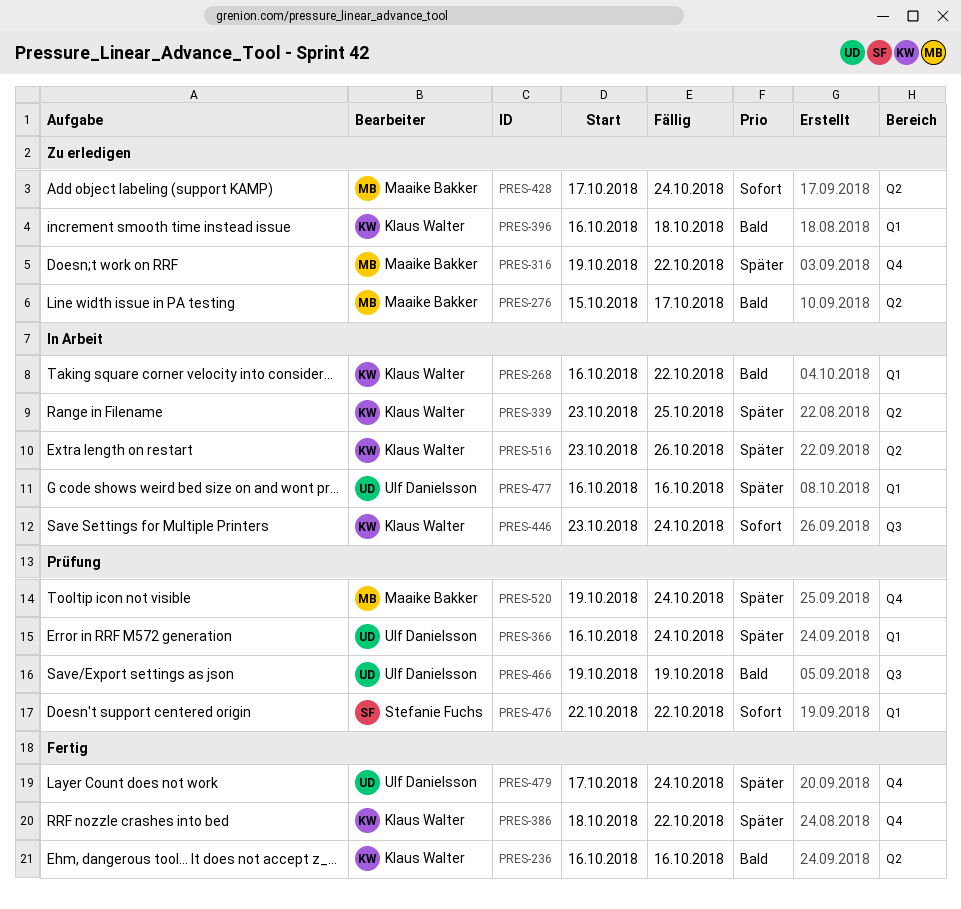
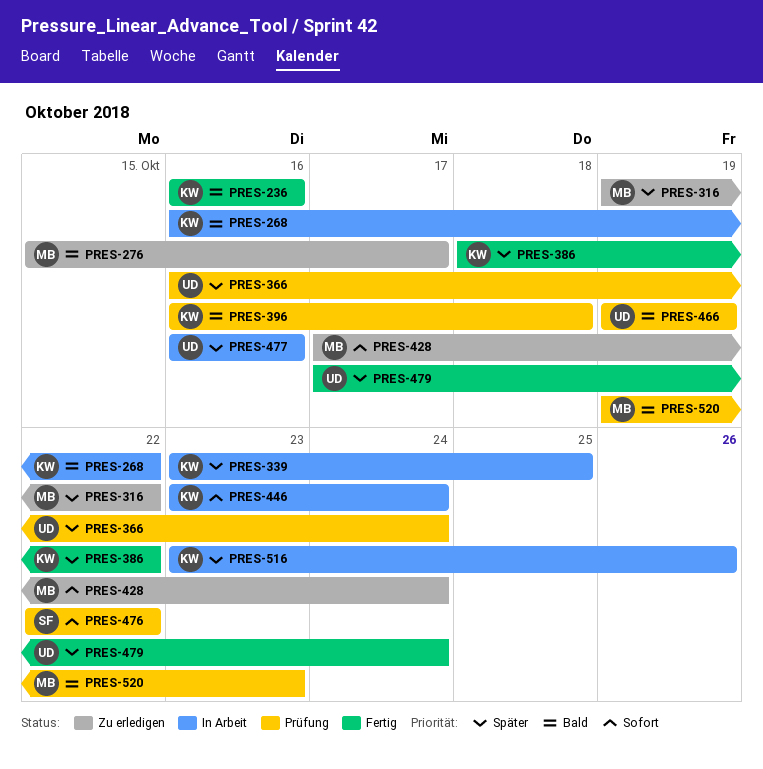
PRES-396, status: Zu erledigen -> Prüfung
PRES-520, priority: Später -> Bald
PRES-520, due: Oct 24 -> Oct 23

